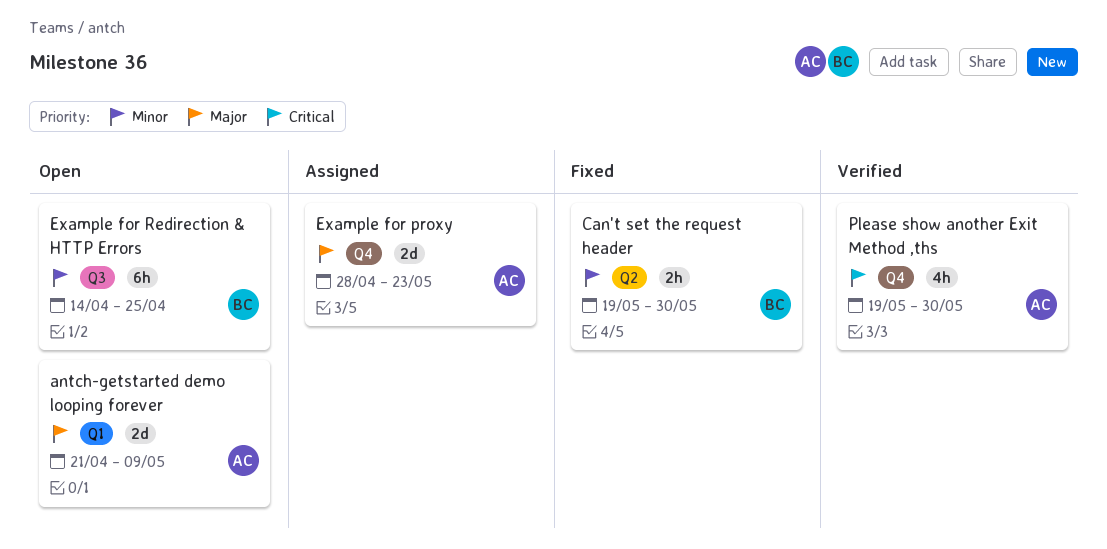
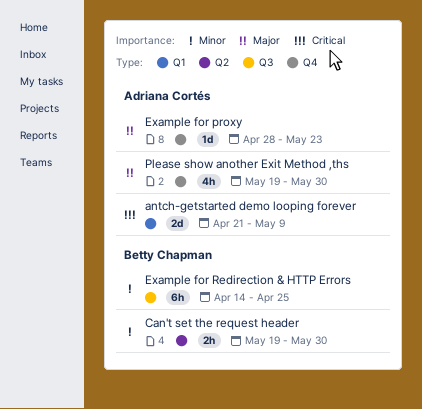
antch-getstarted demo looping forever, priority: Major -> Critical
Example for proxy, estimate: 2d -> 1d
Please show another Exit Method ,ths, priority: Critical -> Major

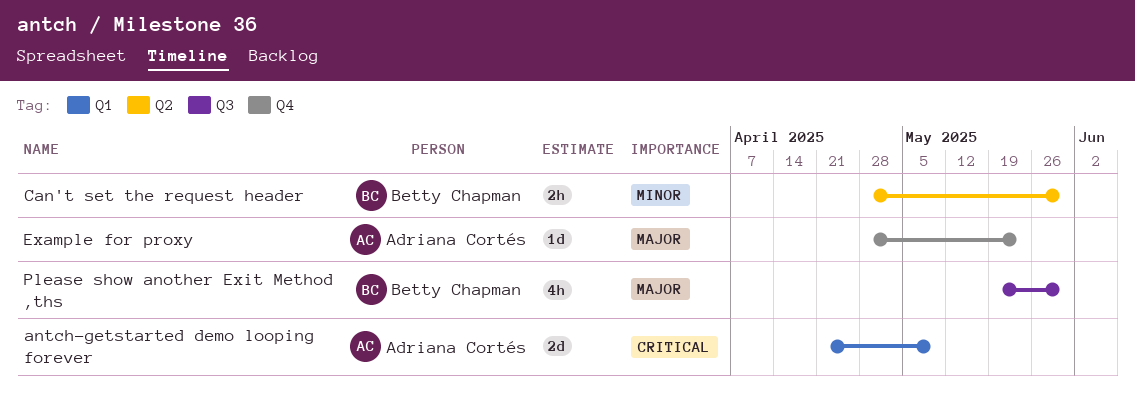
Can't set the request header, start: May 19 -> Apr 28
Example for Redirection & HTTP Errors: present -> none
Please show another Exit Method ,ths, owner: Adriana Cortés -> Betty Chapman
Please show another Exit Method ,ths, label: Q4 -> Q3

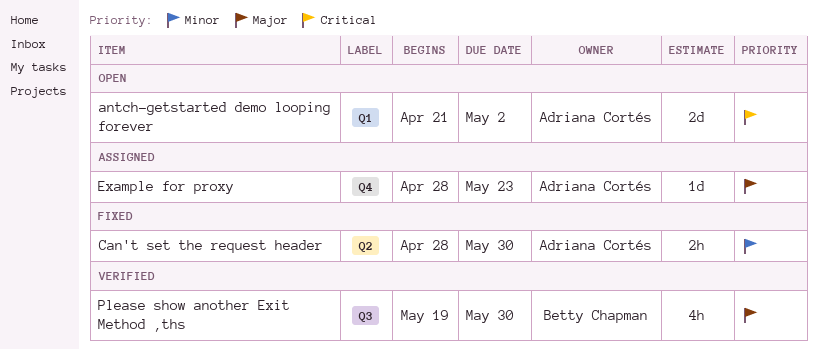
antch-getstarted demo looping forever, due: May 9 -> May 2
Can't set the request header, owner: Betty Chapman -> Adriana Cortés

